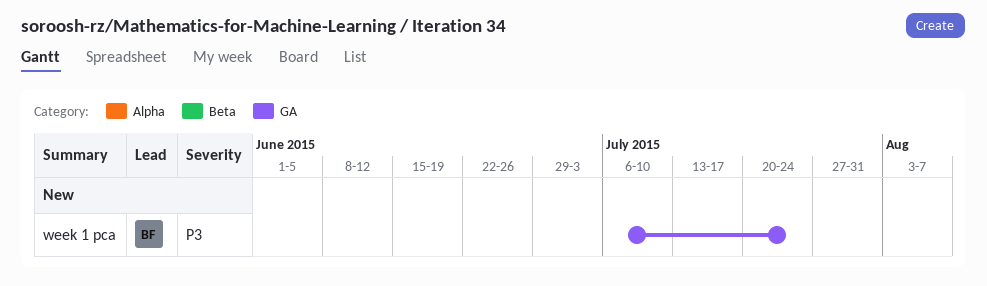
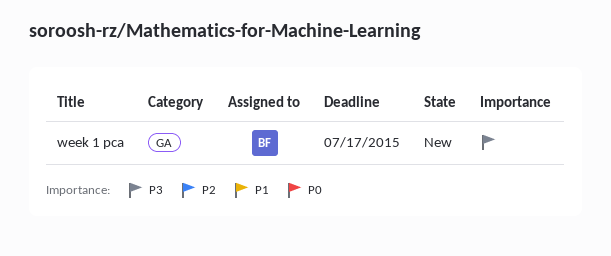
week 1 pca, due: Jul 24 -> Jul 17

